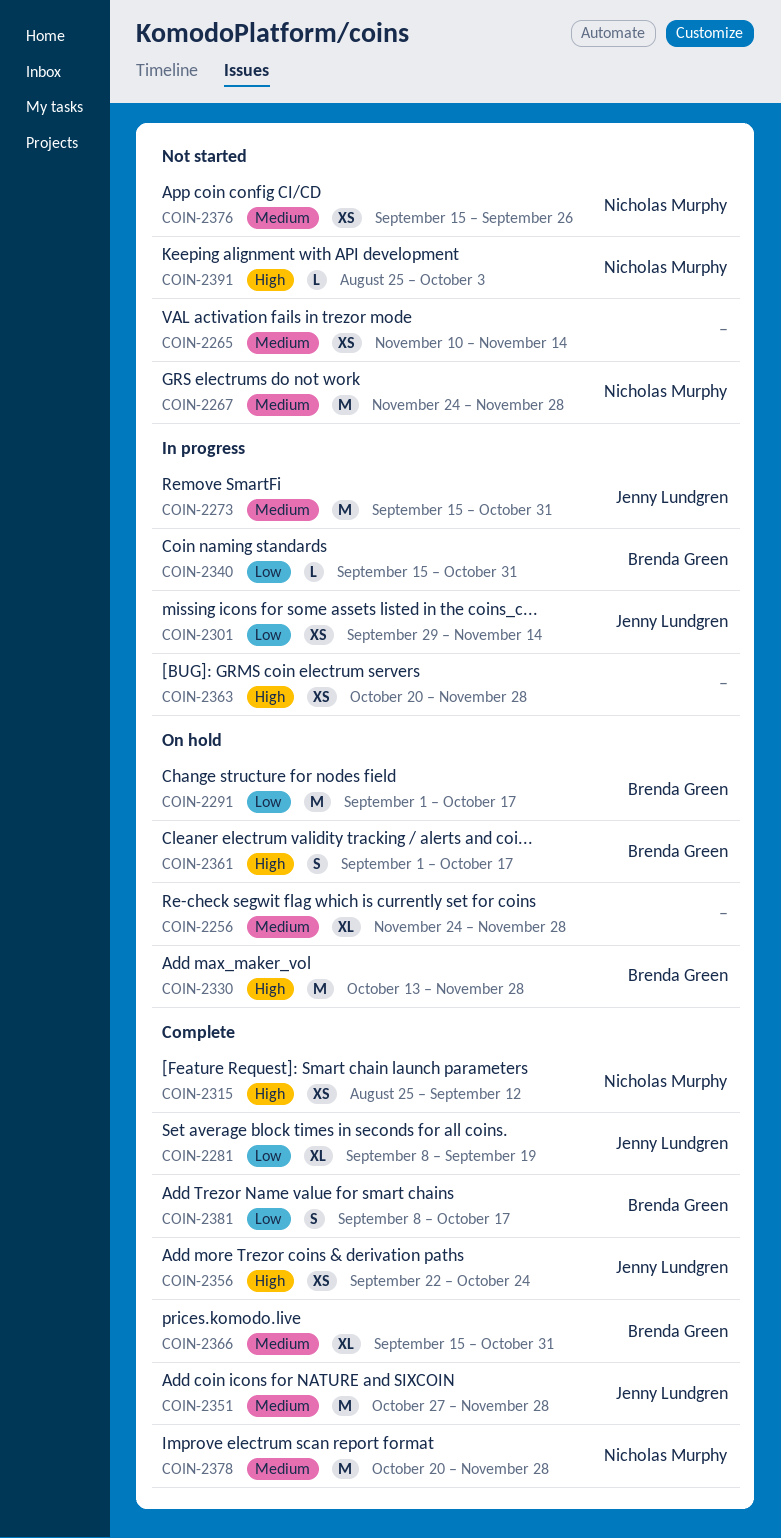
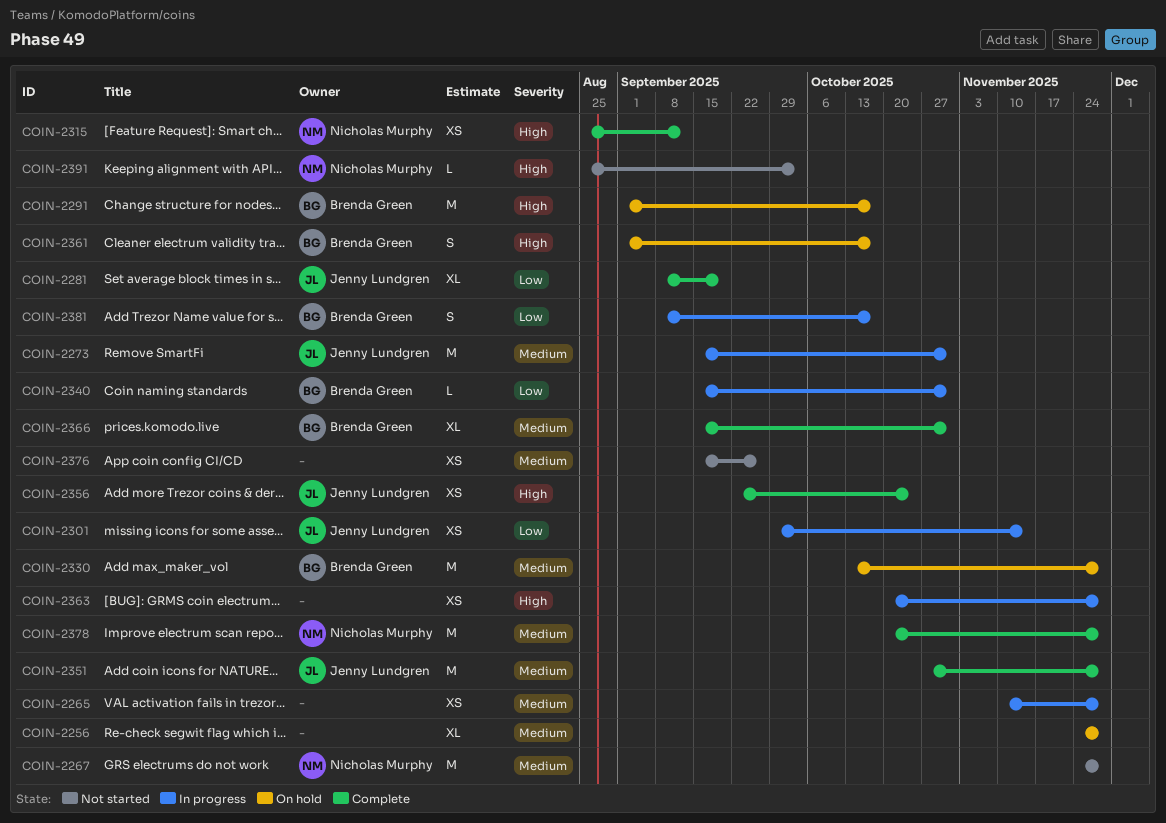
COIN-2265, status: Not started -> In progress
COIN-2265, due: Nov 14 -> Nov 28
COIN-2291, priority: Low -> High
COIN-2330, priority: High -> Medium
COIN-2376, owner: Nicholas Murphy -> none
COIN-2381, status: Complete -> In progress

